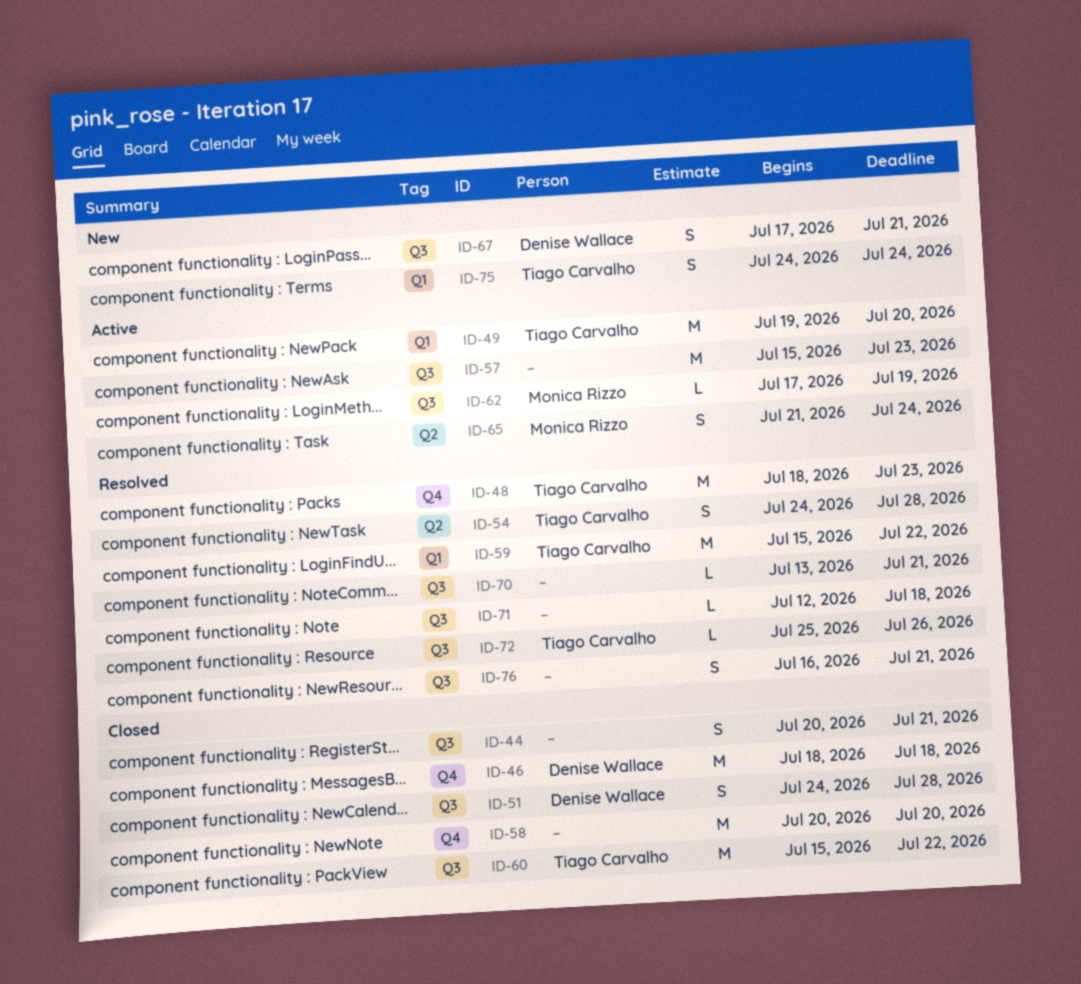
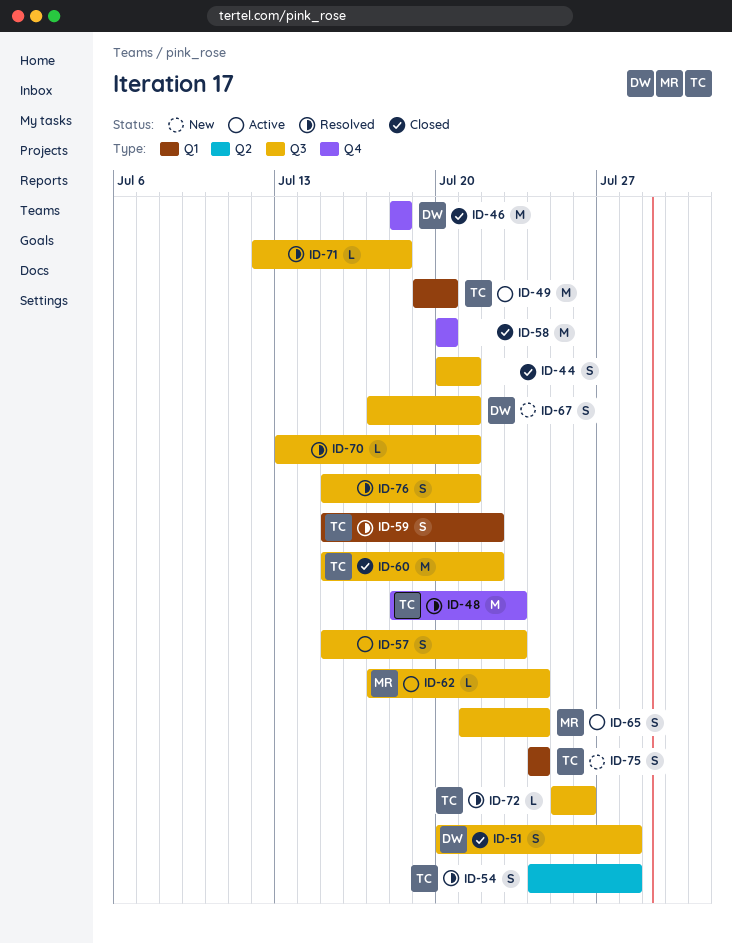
ID-51, start: Jul 24 -> Jul 20
ID-57, estimate: M -> S
ID-59, estimate: M -> S
ID-62, due: Jul 19 -> Jul 24
ID-65, label: Q2 -> Q3
ID-76, start: Jul 16 -> Jul 15

